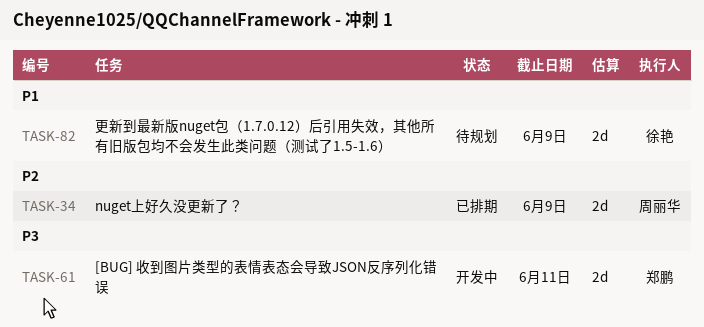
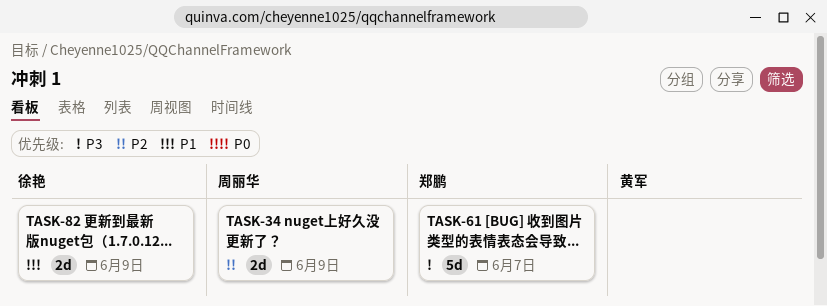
TASK-61, estimate: 2d -> 5d
TASK-61, due: Jun 11 -> Jun 7

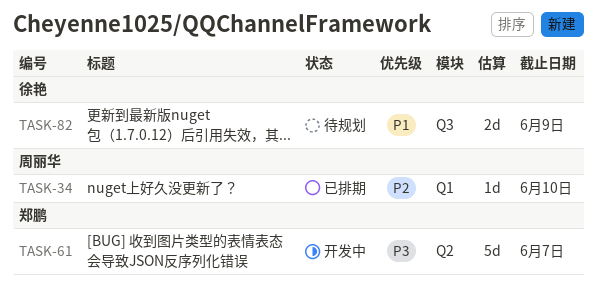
TASK-34, estimate: 2d -> 1d
TASK-34, due: Jun 9 -> Jun 10

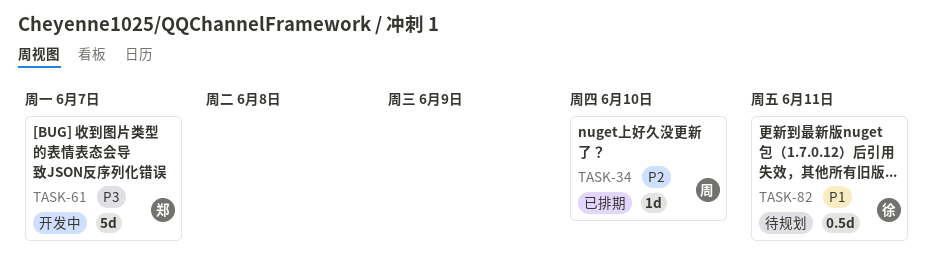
TASK-82, estimate: 2d -> 0.5d
TASK-82, due: Jun 9 -> Jun 11

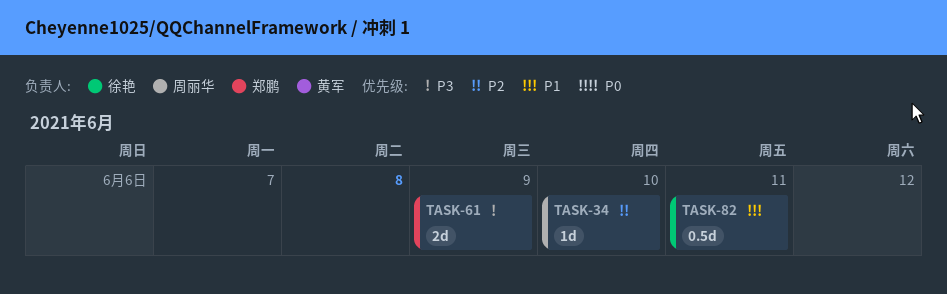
TASK-61, estimate: 5d -> 2d
TASK-61, due: Jun 7 -> Jun 9

